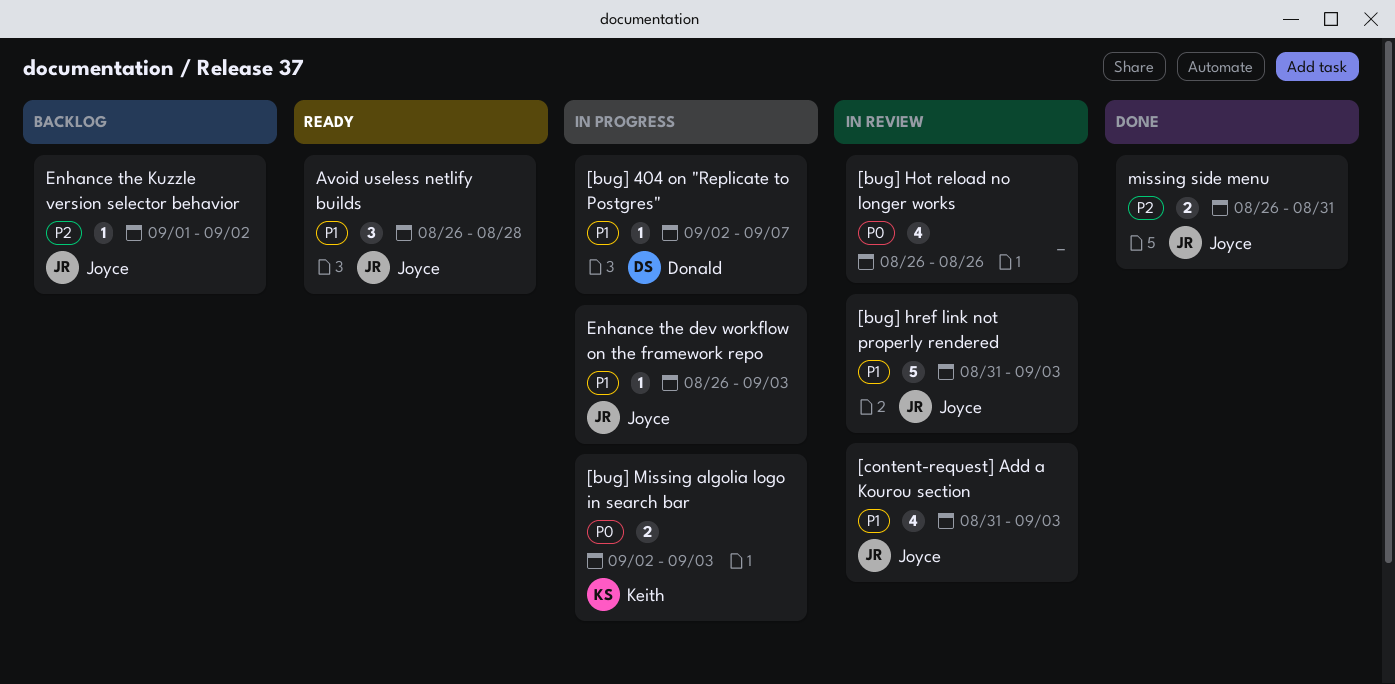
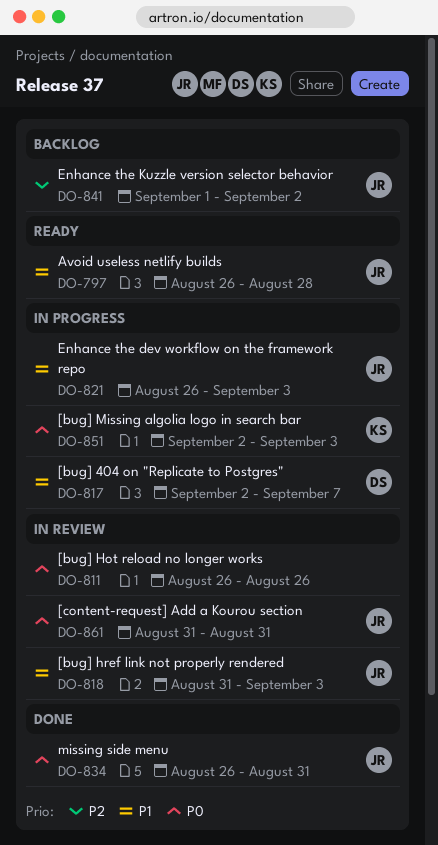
[content-request] Add a Kourou section, priority: P1 -> P0
[content-request] Add a Kourou section, due: Sep 3 -> Aug 31
missing side menu, priority: P2 -> P0

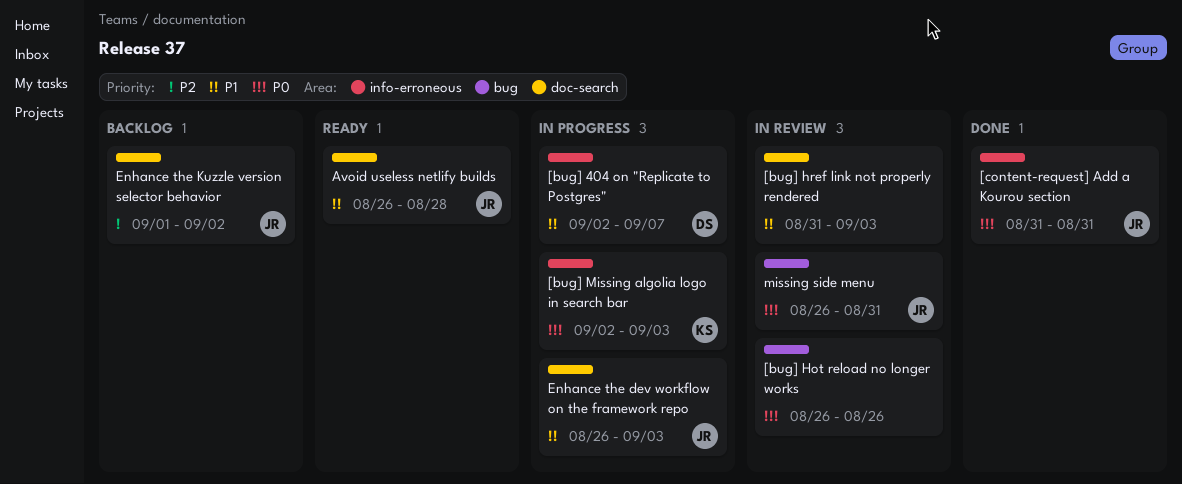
[bug] href link not properly rendered, owner: JR -> none
[content-request] Add a Kourou section, status: In review -> Done
missing side menu, status: Done -> In review

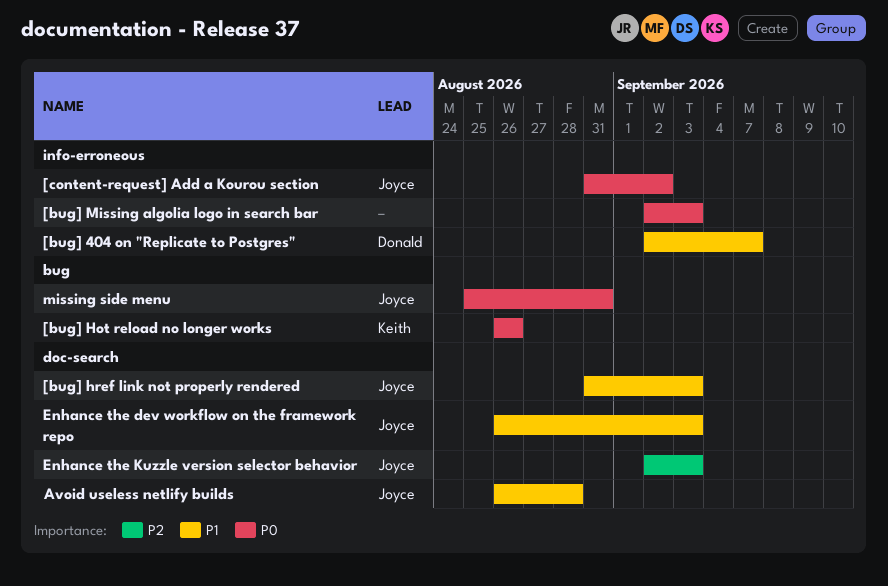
[bug] Hot reload no longer works, owner: none -> Keith
[bug] href link not properly rendered, owner: none -> Joyce
[bug] Missing algolia logo in search bar, owner: Keith -> none
[content-request] Add a Kourou section, due: Aug 31 -> Sep 2
Enhance the Kuzzle version selector behavior, start: Sep 1 -> Sep 2
Enhance the Kuzzle version selector behavior, due: Sep 2 -> Sep 3
missing side menu, start: Aug 26 -> Aug 25

